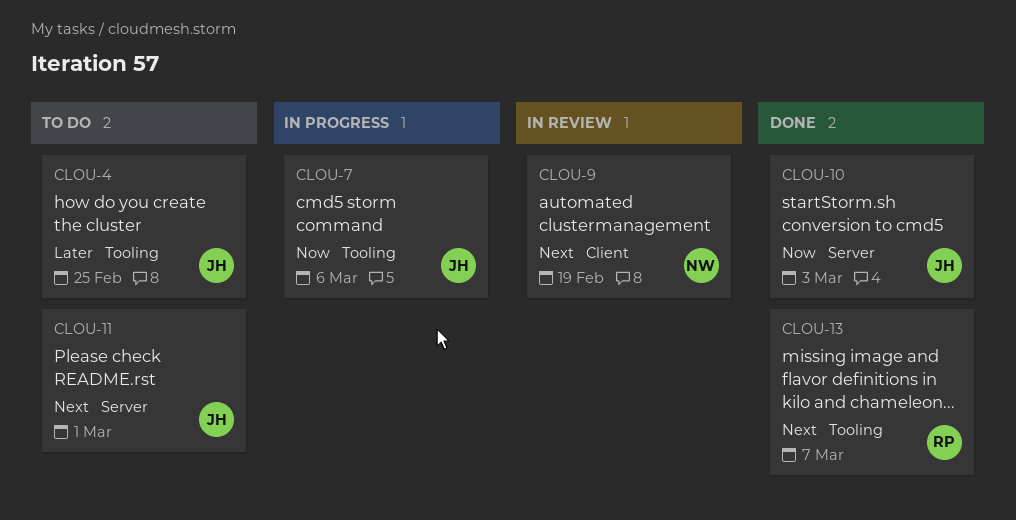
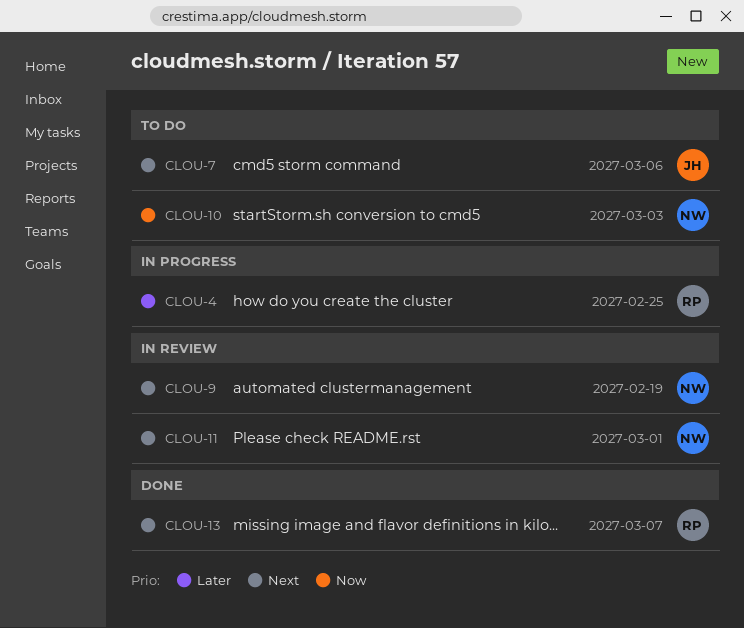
CLOU-4, status: To do -> In progress
CLOU-4, owner: JH -> RP
CLOU-7, status: In progress -> To do
CLOU-7, priority: Now -> Next
CLOU-10, status: Done -> To do
CLOU-10, owner: JH -> NW
CLOU-11, status: To do -> In review
CLOU-11, owner: JH -> NW

